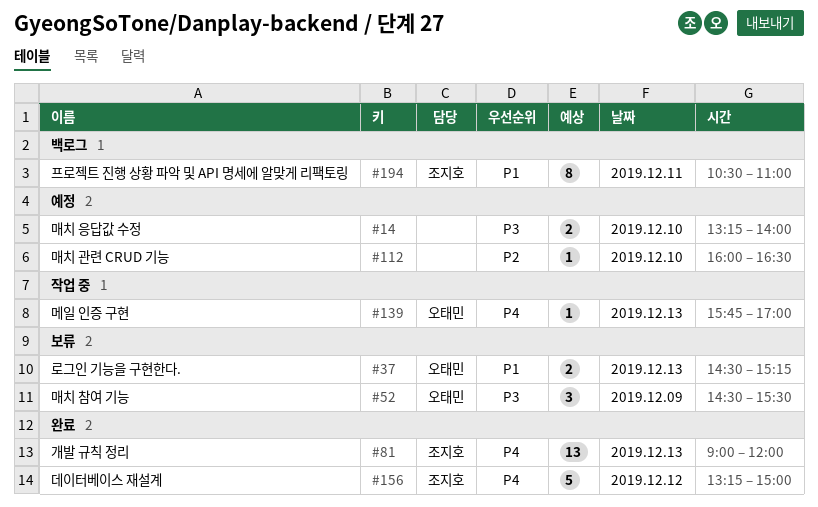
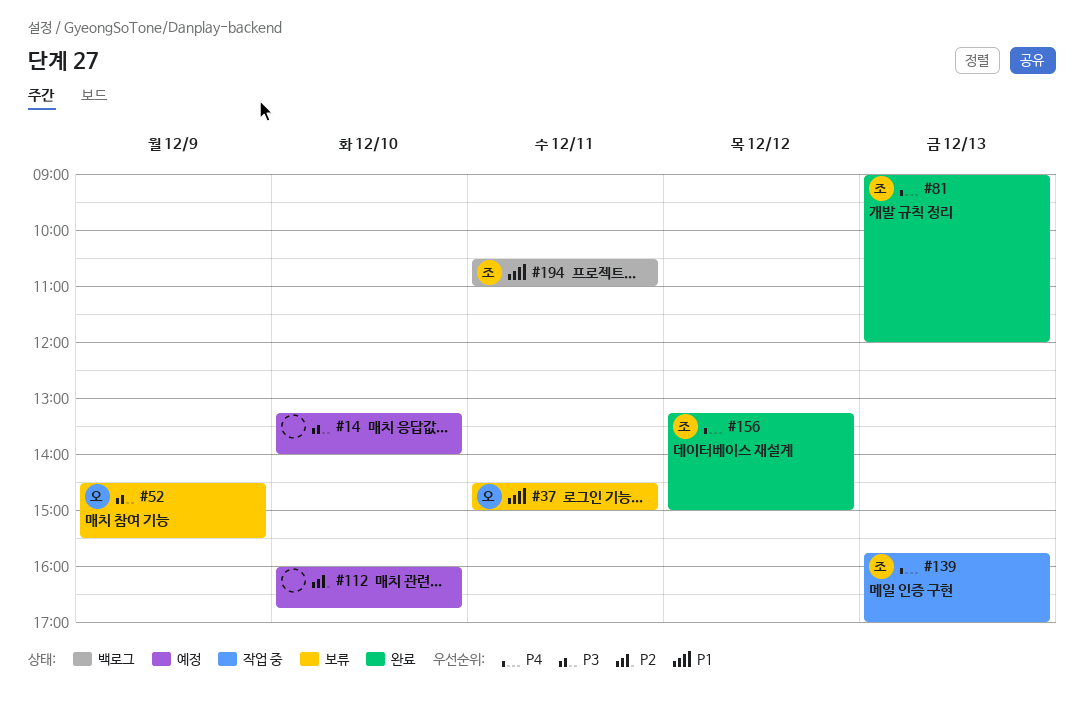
#37, day: Dec 13 -> Dec 11
#37, ends: 15:15 -> 15:00
#112, ends: 16:30 -> 16:45
#139, owner: 오태민 -> 조지호

